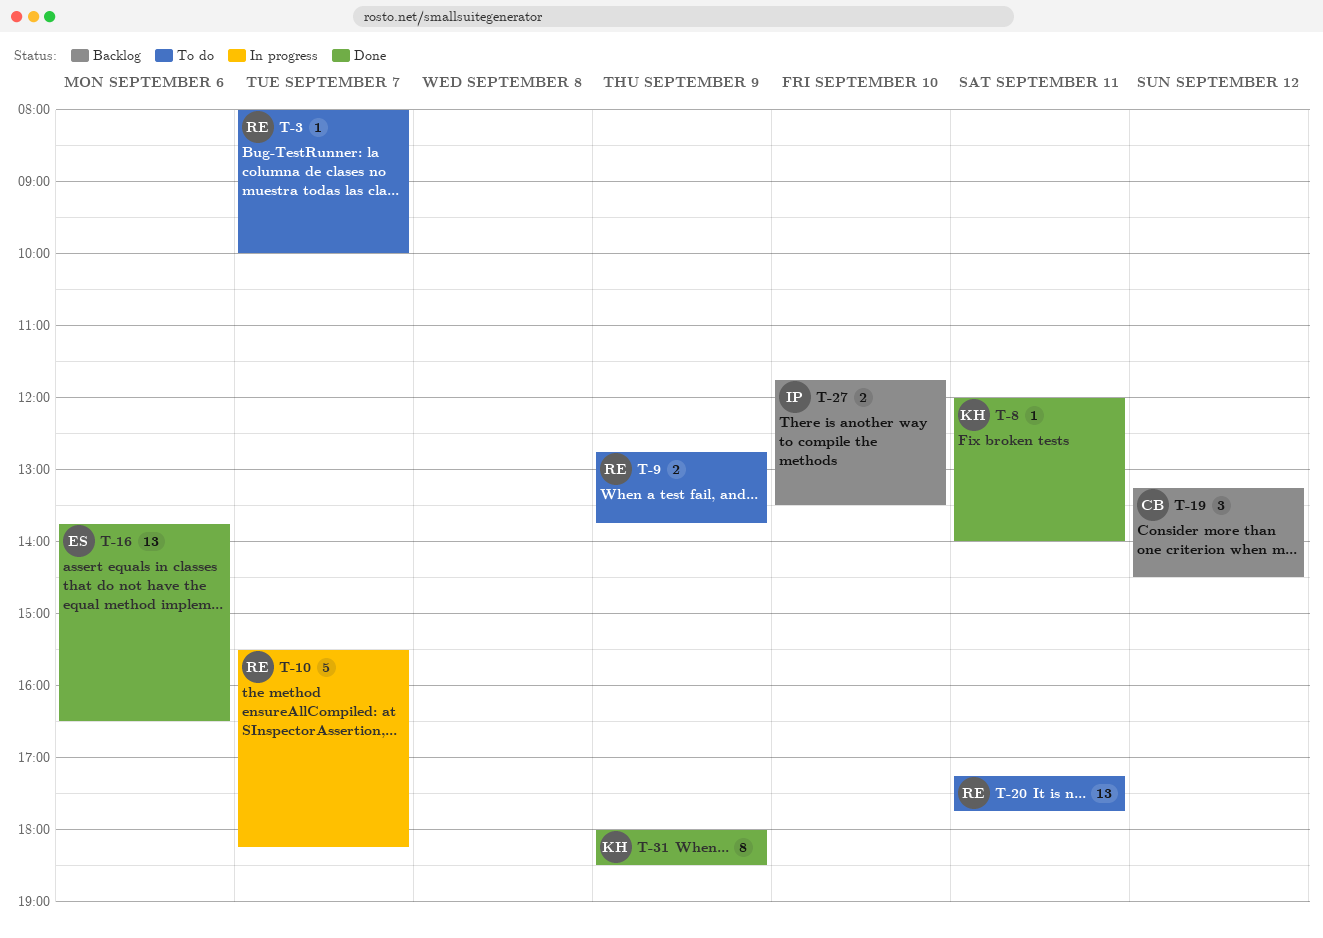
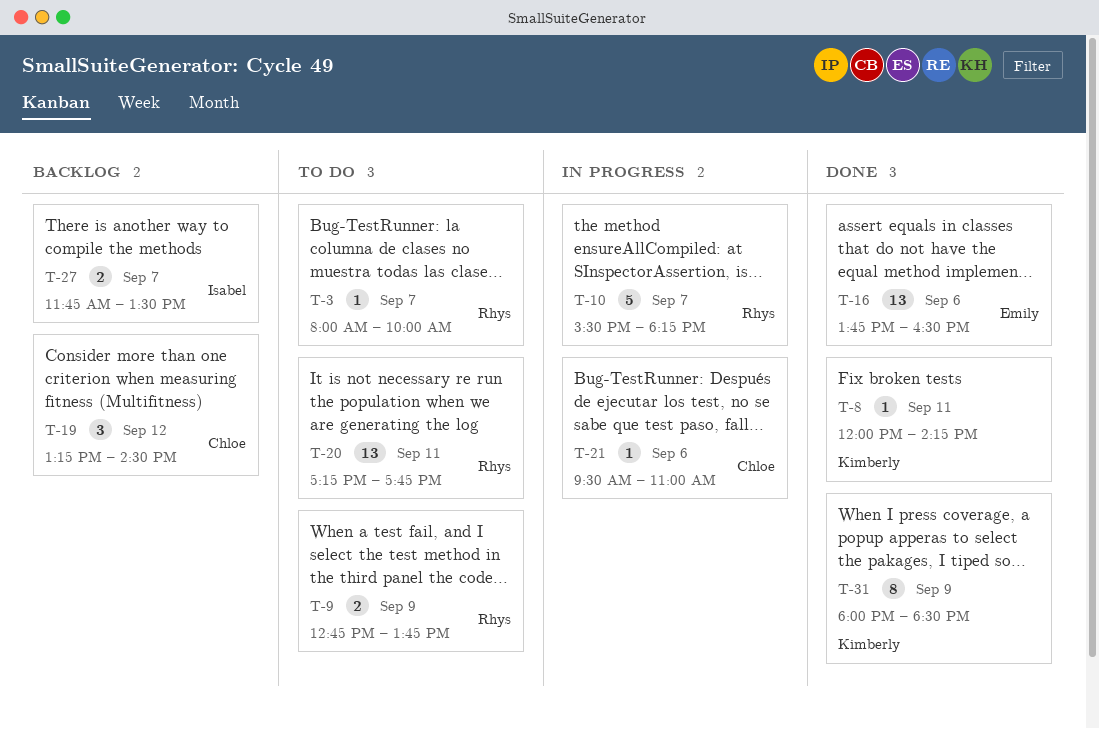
T-8, ends: 14:00 -> 14:15
T-21: none -> present
T-27, day: Sep 10 -> Sep 7

